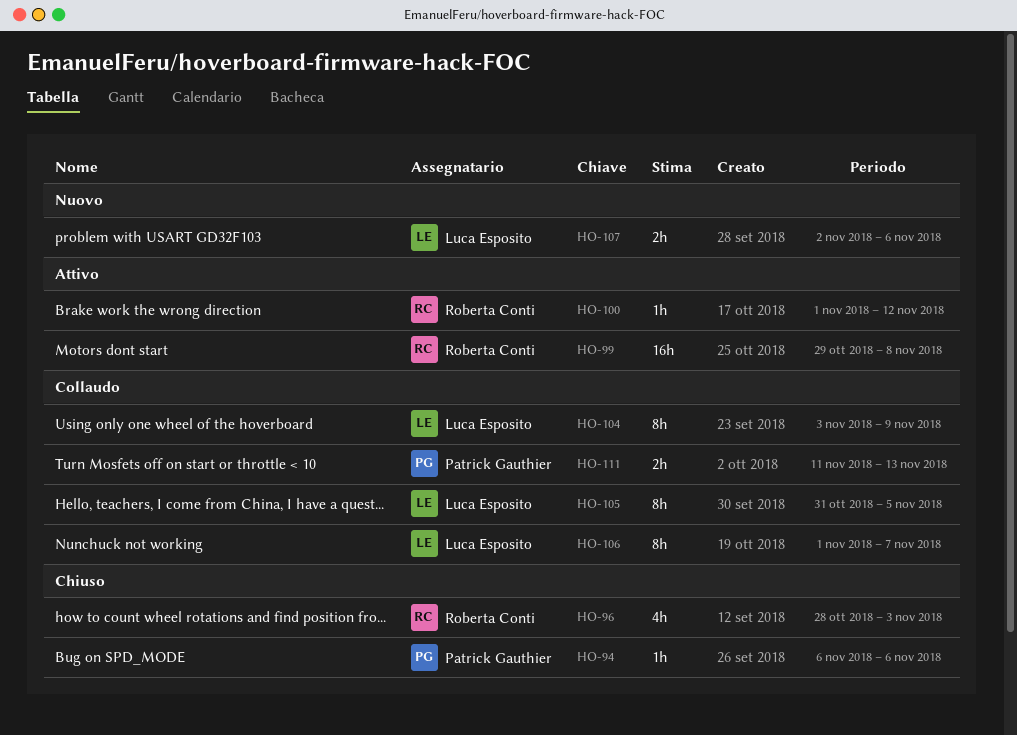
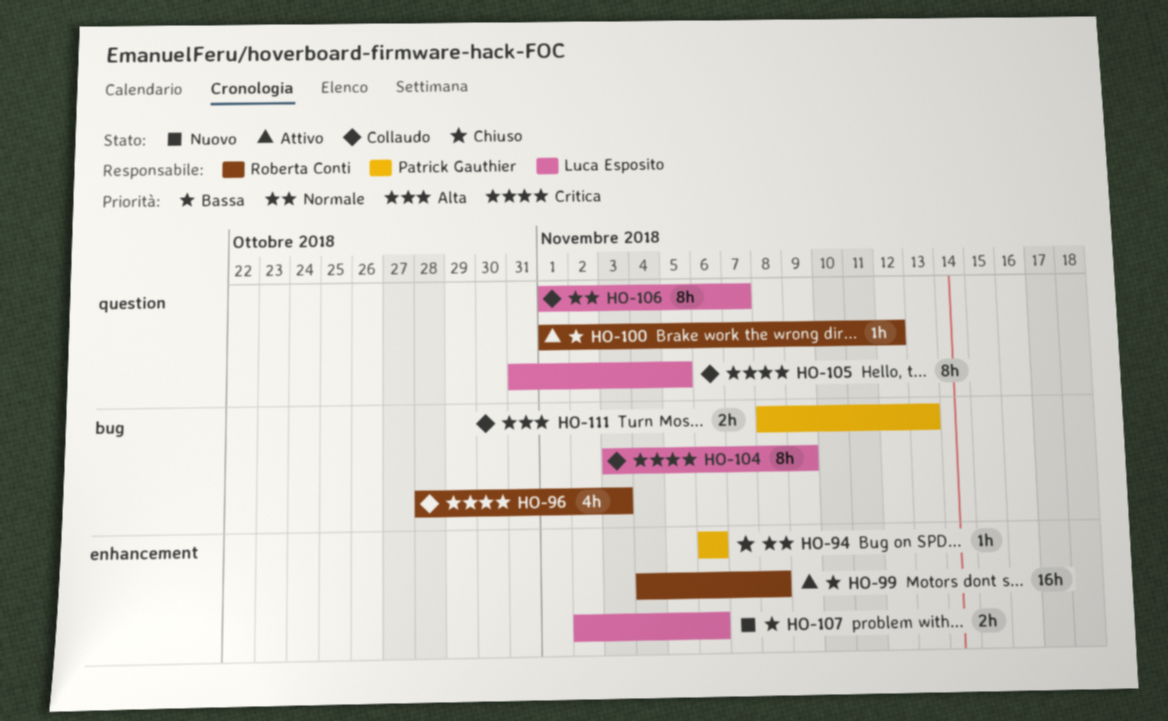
HO-96, status: Chiuso -> Collaudo
HO-99, start: Oct 29 -> Nov 4
HO-111, start: Nov 11 -> Nov 8

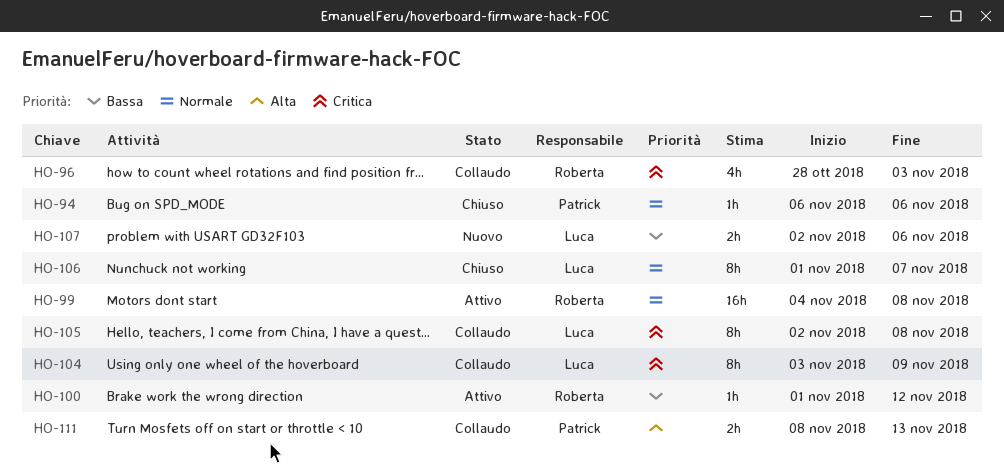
HO-99, priority: Bassa -> Normale
HO-105, start: Oct 31 -> Nov 2
HO-105, due: Nov 5 -> Nov 8
HO-106, status: Collaudo -> Chiuso

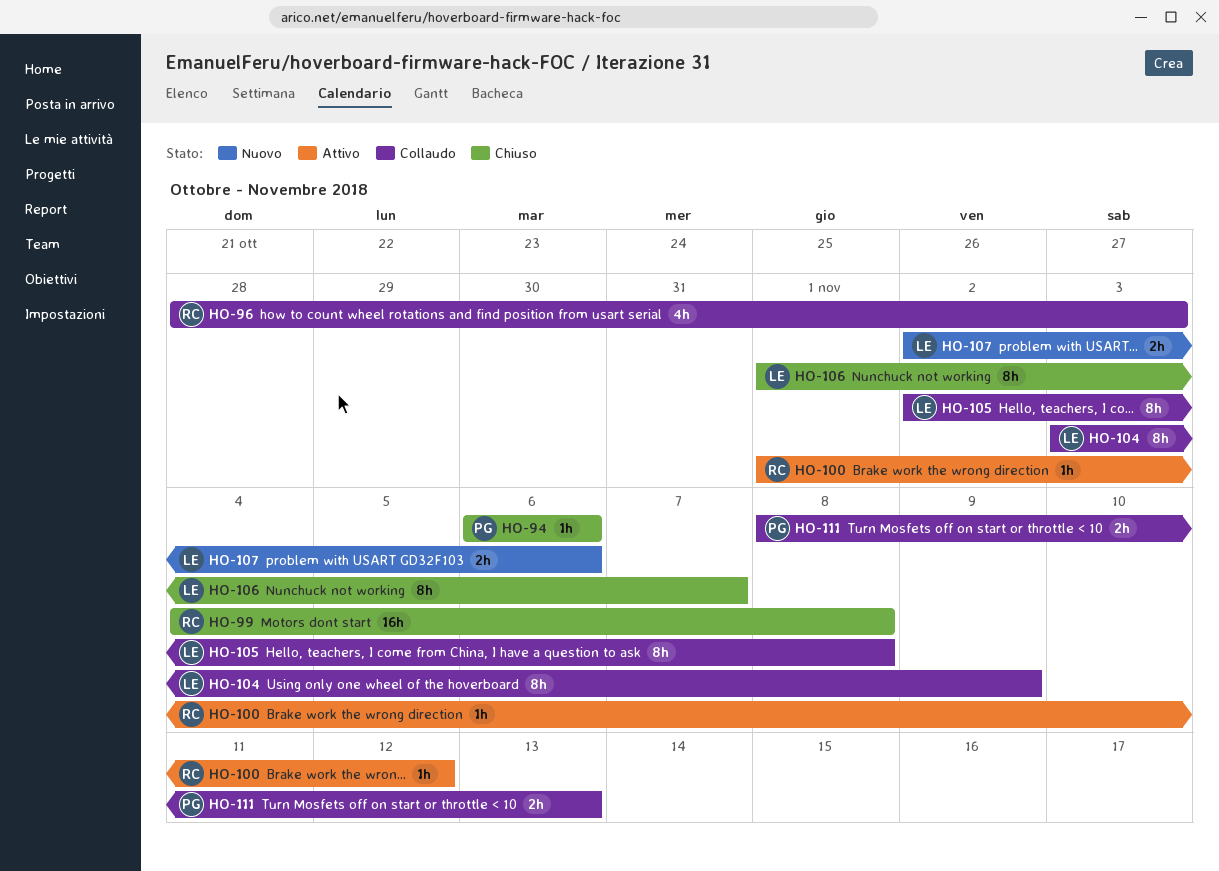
HO-99, status: Attivo -> Chiuso

